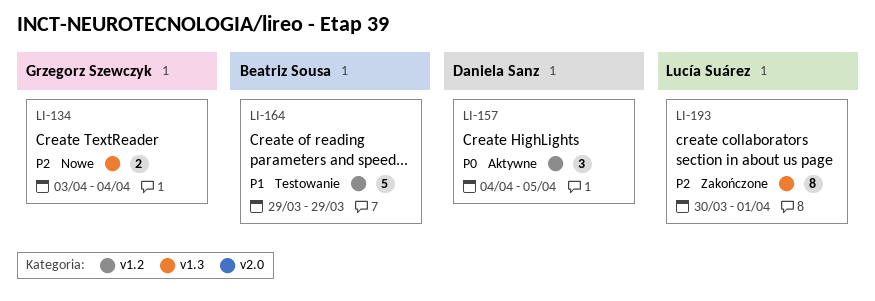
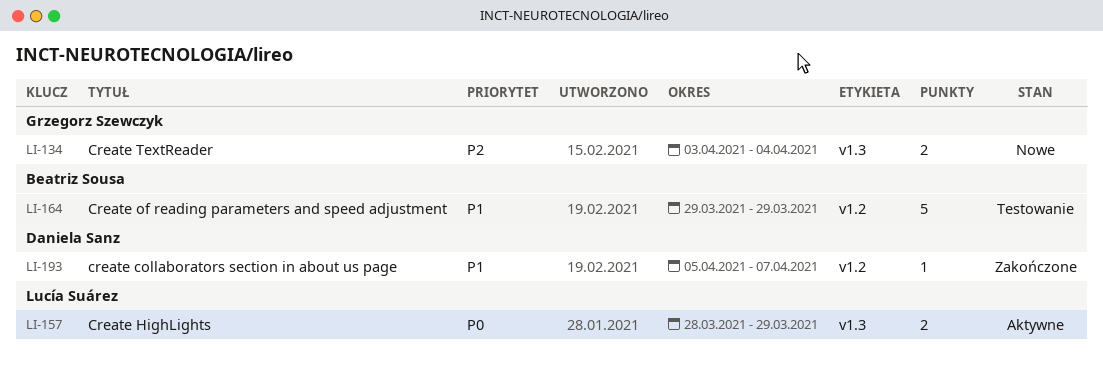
LI-157, owner: Daniela Sanz -> Lucía Suárez
LI-157, label: v1.2 -> v1.3
LI-157, estimate: 3 -> 2
LI-157, start: Apr 4 -> Mar 28
LI-157, due: Apr 5 -> Mar 29
LI-193, owner: Lucía Suárez -> Daniela Sanz
LI-193, priority: P2 -> P1
LI-193, label: v1.3 -> v1.2
LI-193, estimate: 8 -> 1
LI-193, start: Mar 30 -> Apr 5
LI-193, due: Apr 1 -> Apr 7

